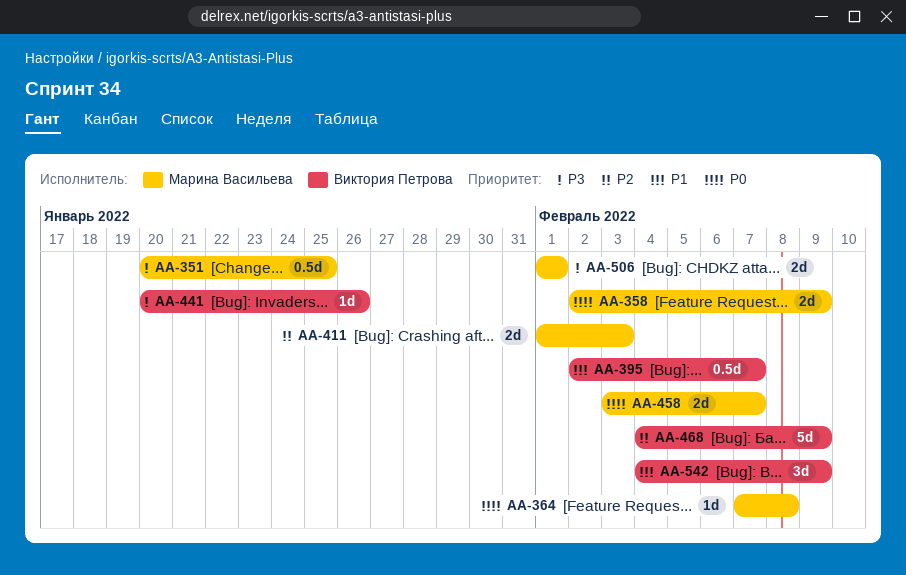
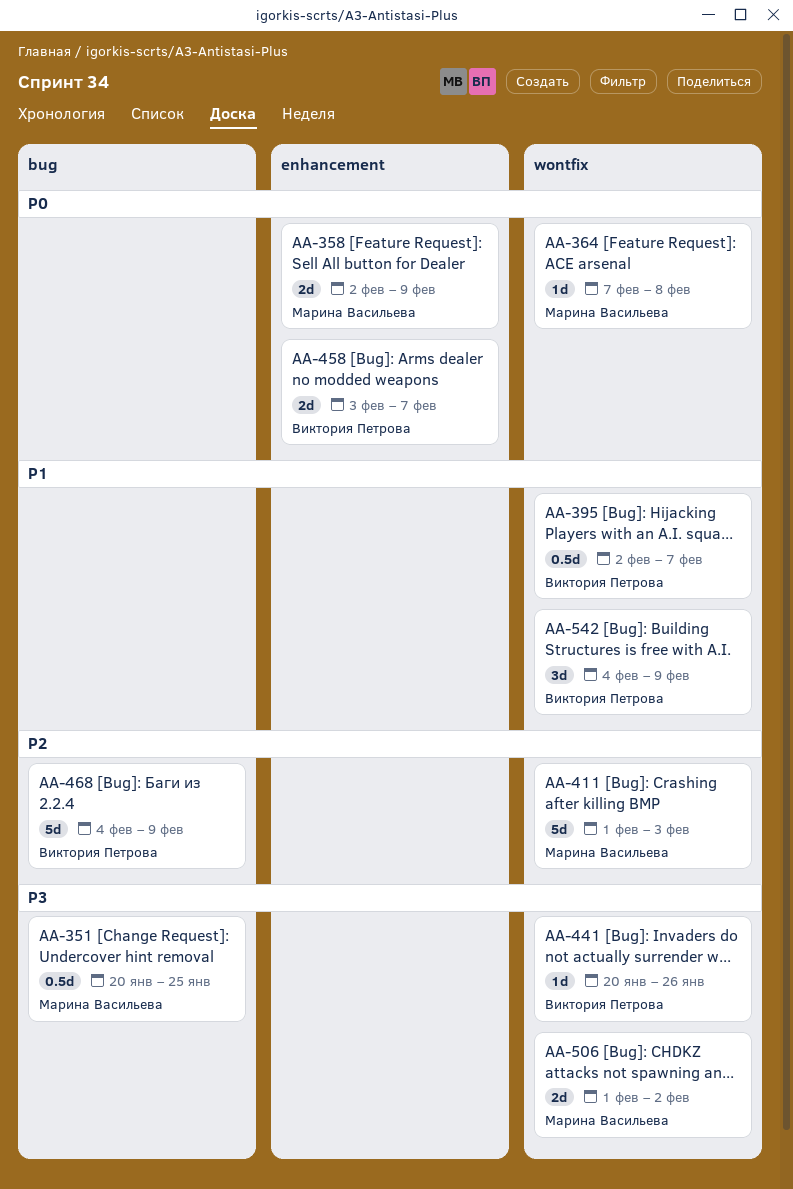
AA-411, estimate: 2d -> 5d
AA-458, owner: Марина Васильева -> Виктория Петрова
AA-506, due: Feb 1 -> Feb 2

